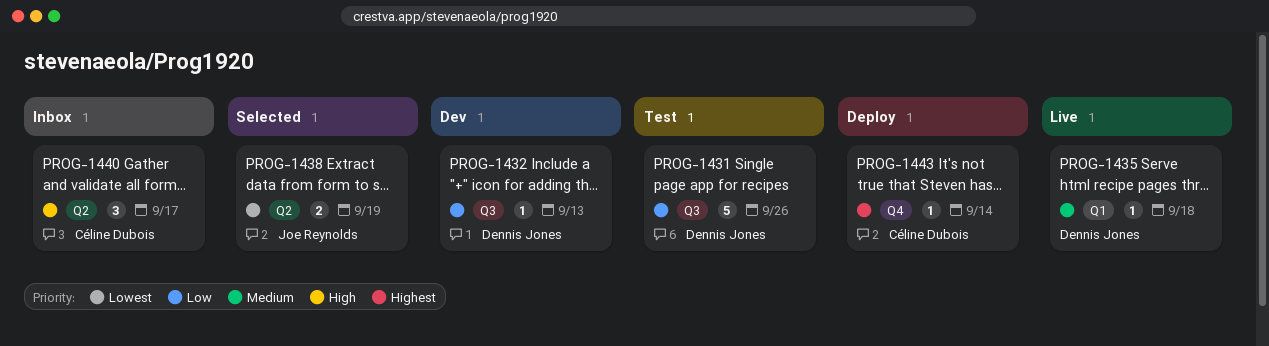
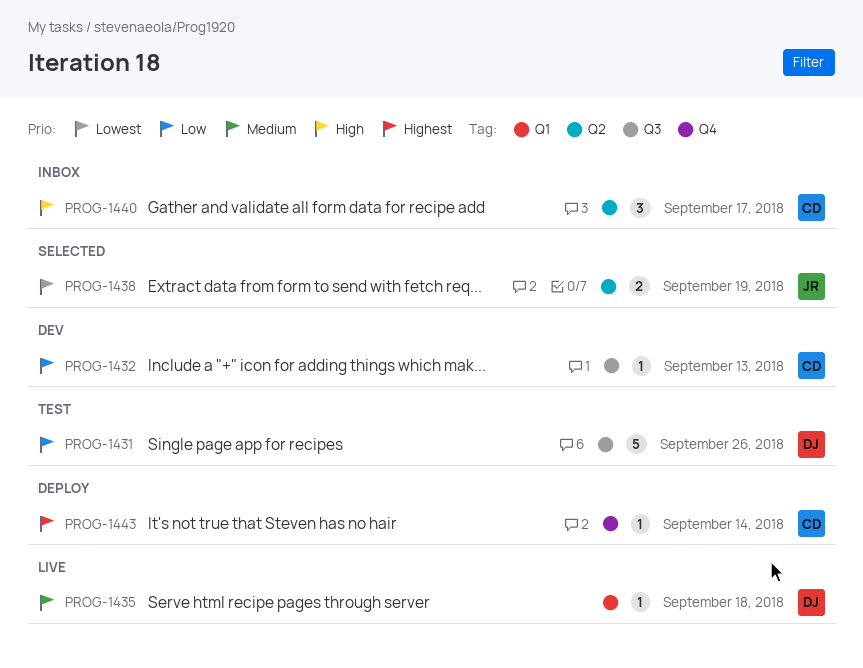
PROG-1432, owner: Dennis Jones -> Céline Dubois

